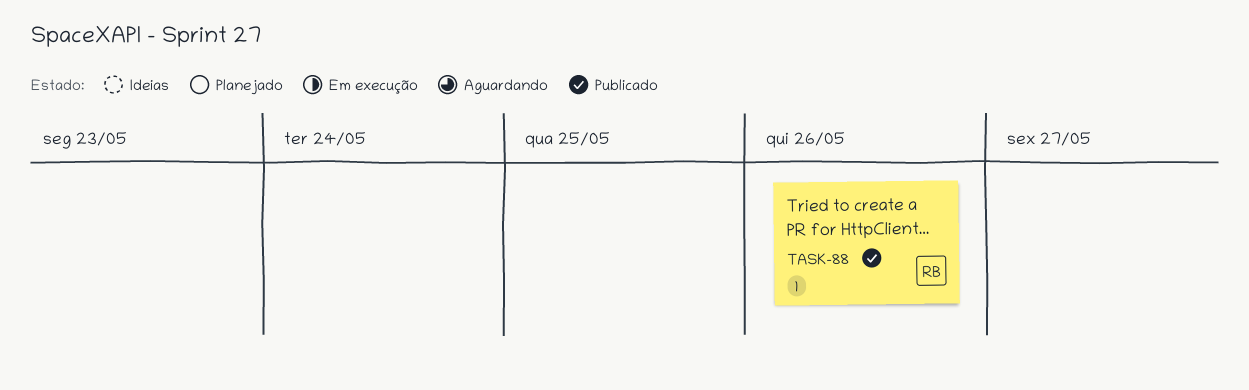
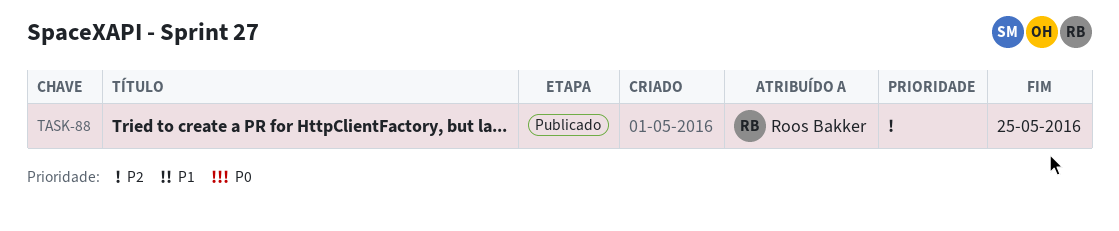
TASK-88, due: May 26 -> May 25

